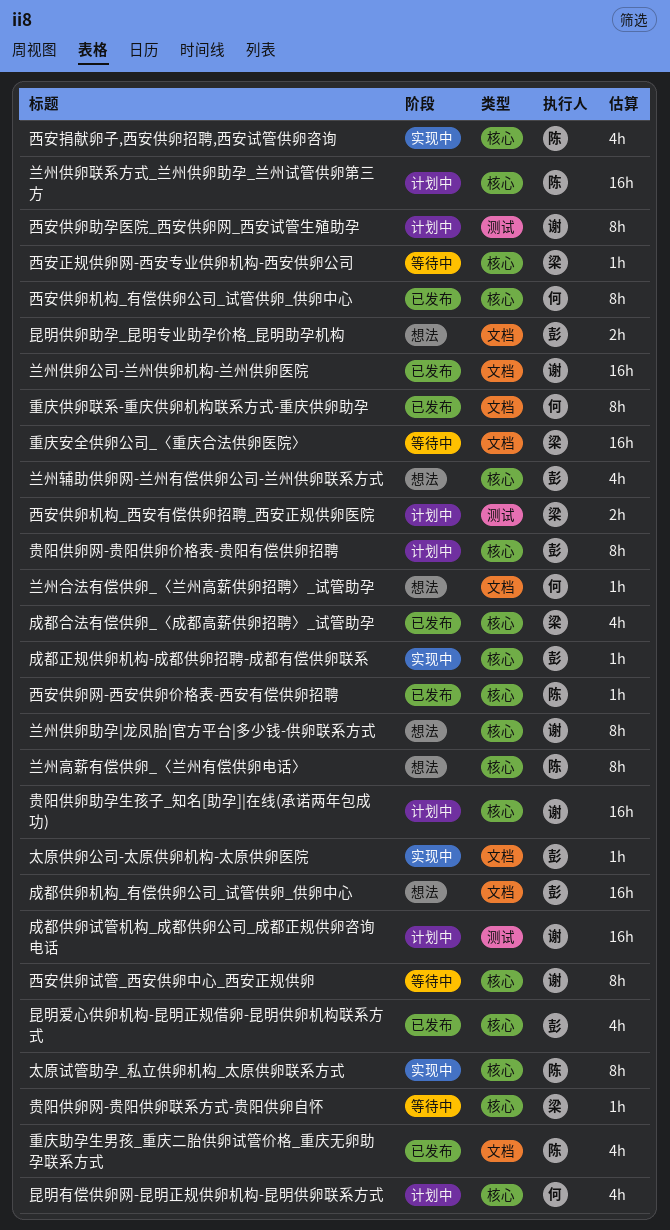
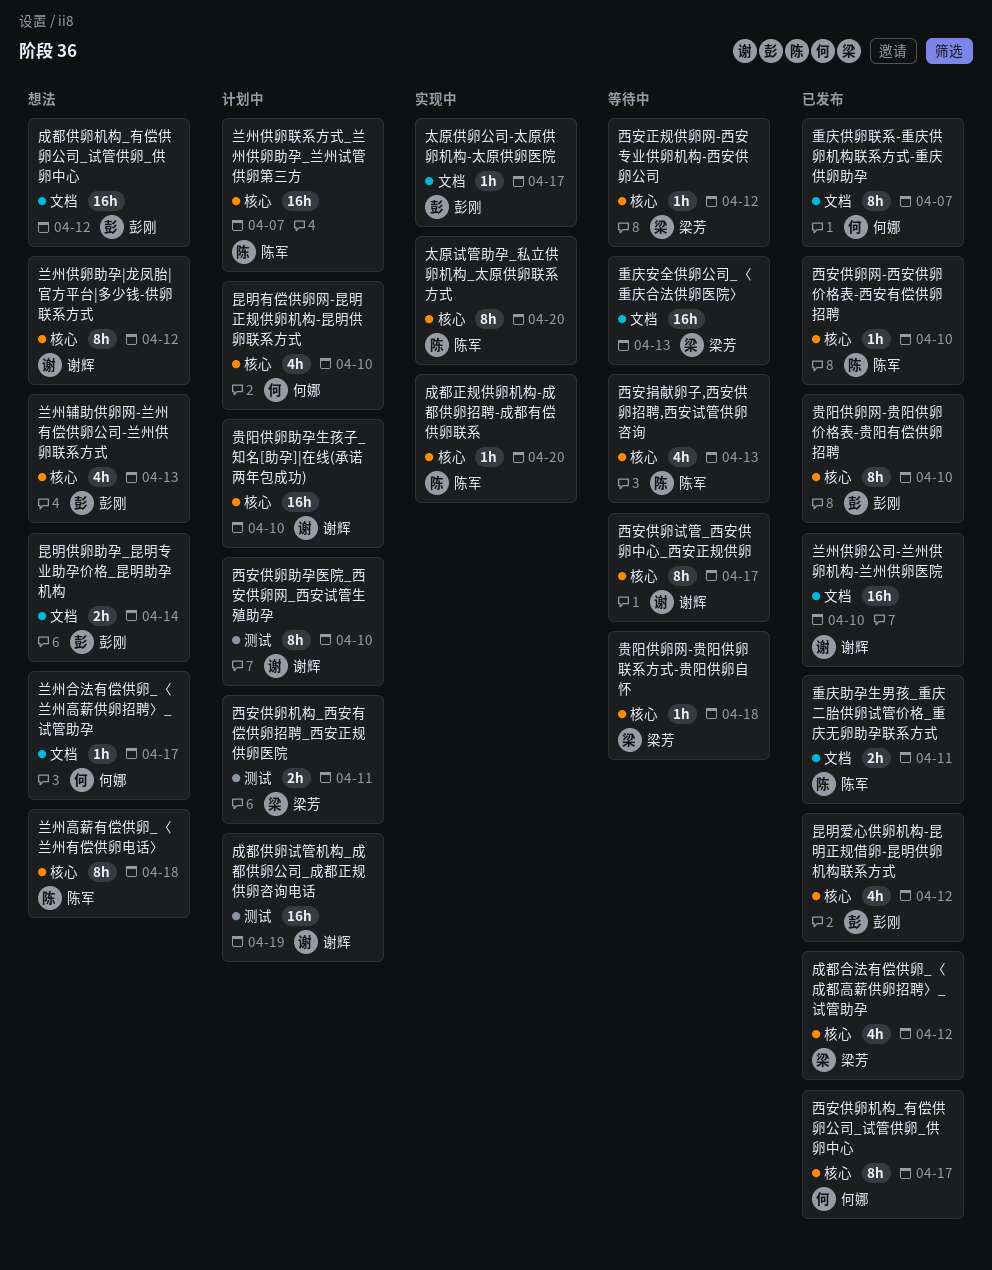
成都正规供卵机构-成都供卵招聘-成都有偿供卵联系, owner: 彭刚 -> 陈军
西安捐献卵子,西安供卵招聘,西安试管供卵咨询, status: 实现中 -> 等待中
贵阳供卵网-贵阳供卵价格表-贵阳有偿供卵招聘, status: 计划中 -> 已发布
重庆助孕生男孩_重庆二胎供卵试管价格_重庆无卵助孕联系方式, estimate: 4h -> 2h

